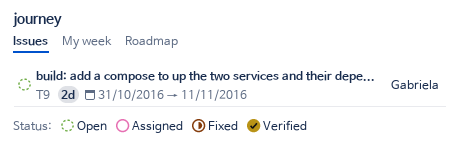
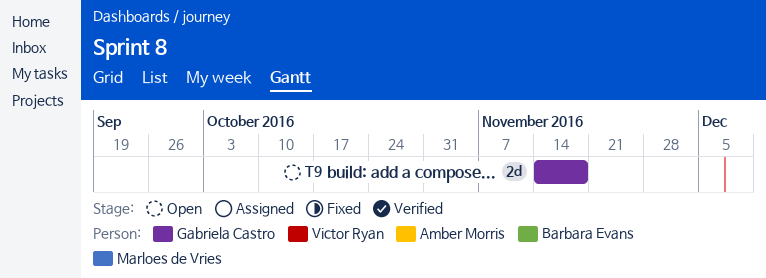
T9, start: Oct 31 -> Nov 14
T9, due: Nov 11 -> Nov 18

